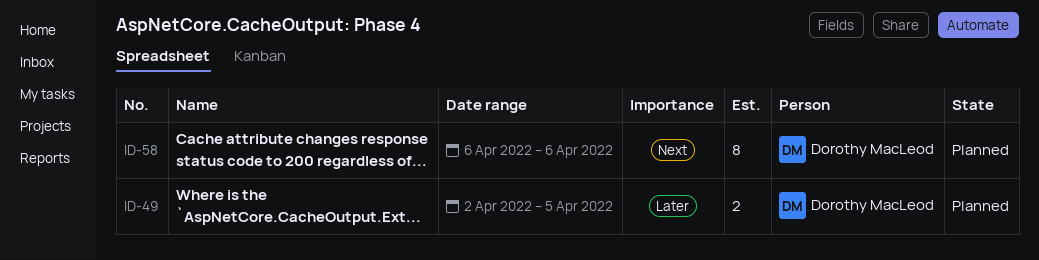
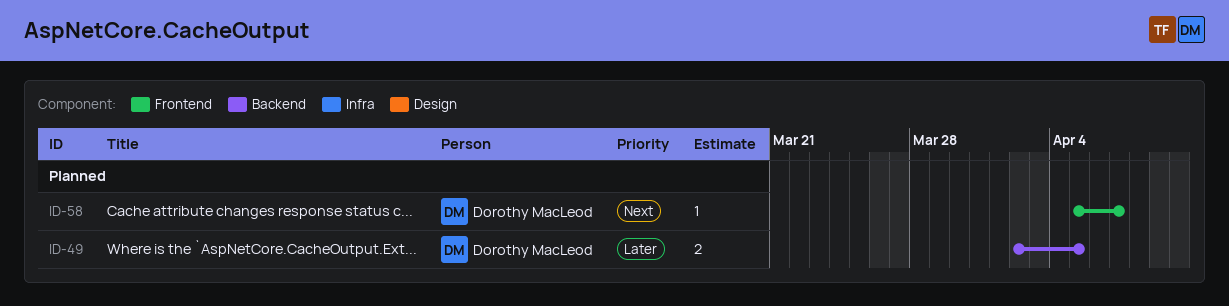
ID-58, estimate: 8 -> 1
ID-58, start: Apr 6 -> Apr 5
ID-58, due: Apr 6 -> Apr 7

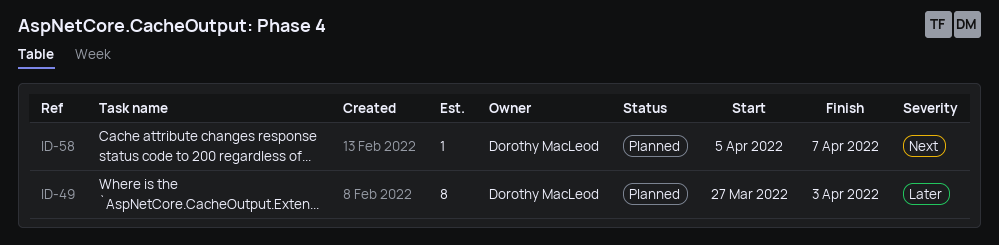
ID-49, estimate: 2 -> 8
ID-49, start: Apr 2 -> Mar 27
ID-49, due: Apr 5 -> Apr 3

